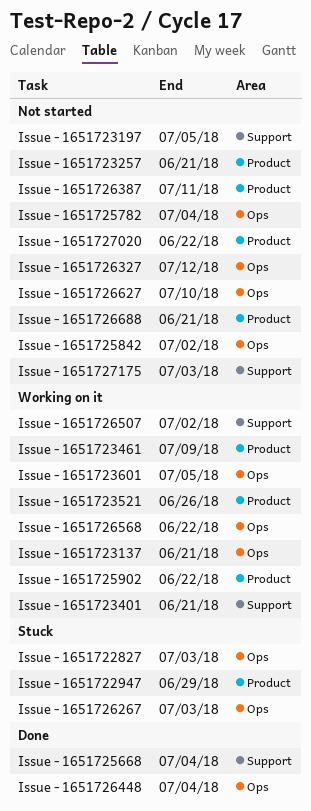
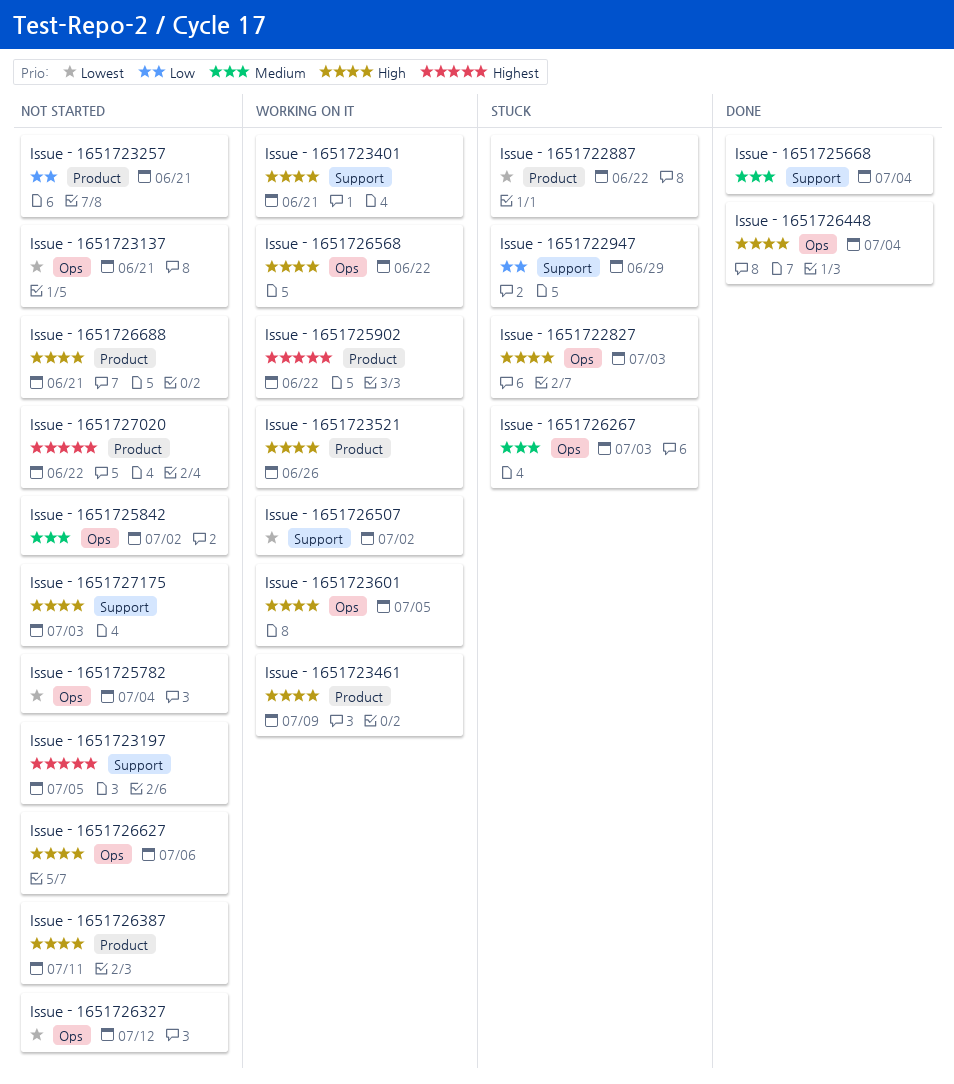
Issue - 1651722887: none -> present
Issue - 1651722947, label: Product -> Support
Issue - 1651723137, status: Working on it -> Not started
Issue - 1651726627, due: Jul 10 -> Jul 6

